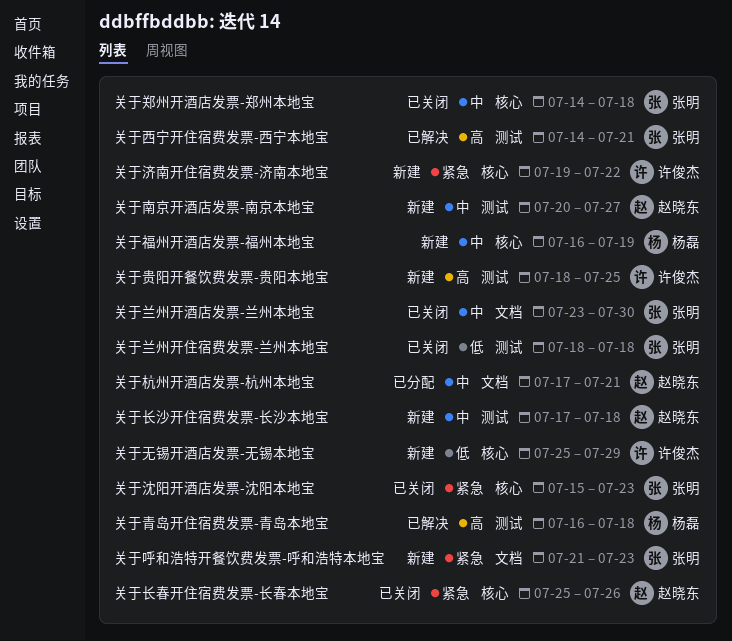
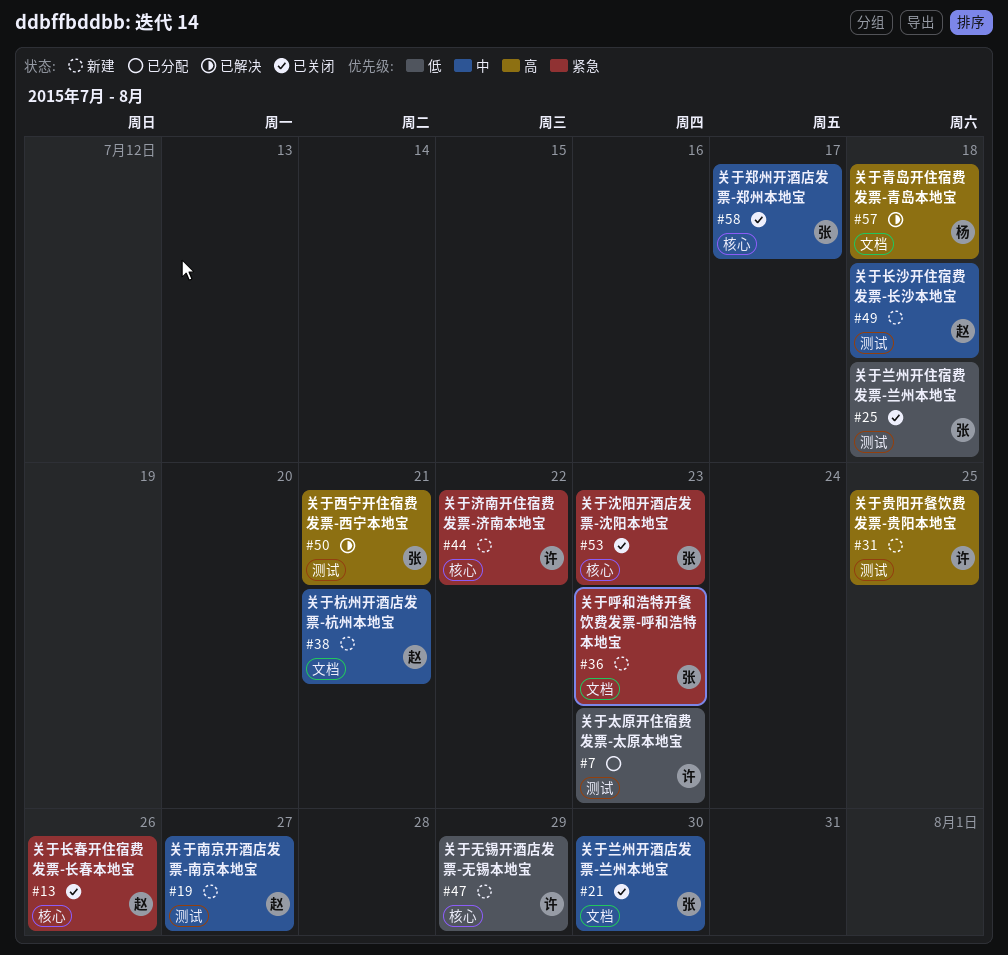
关于太原开住宿费发票-太原本地宝: none -> present
关于杭州开酒店发票-杭州本地宝, status: 已分配 -> 新建
关于福州开酒店发票-福州本地宝: present -> none
关于郑州开酒店发票-郑州本地宝, due: Jul 18 -> Jul 17
关于青岛开住宿费发票-青岛本地宝, label: 测试 -> 文档

